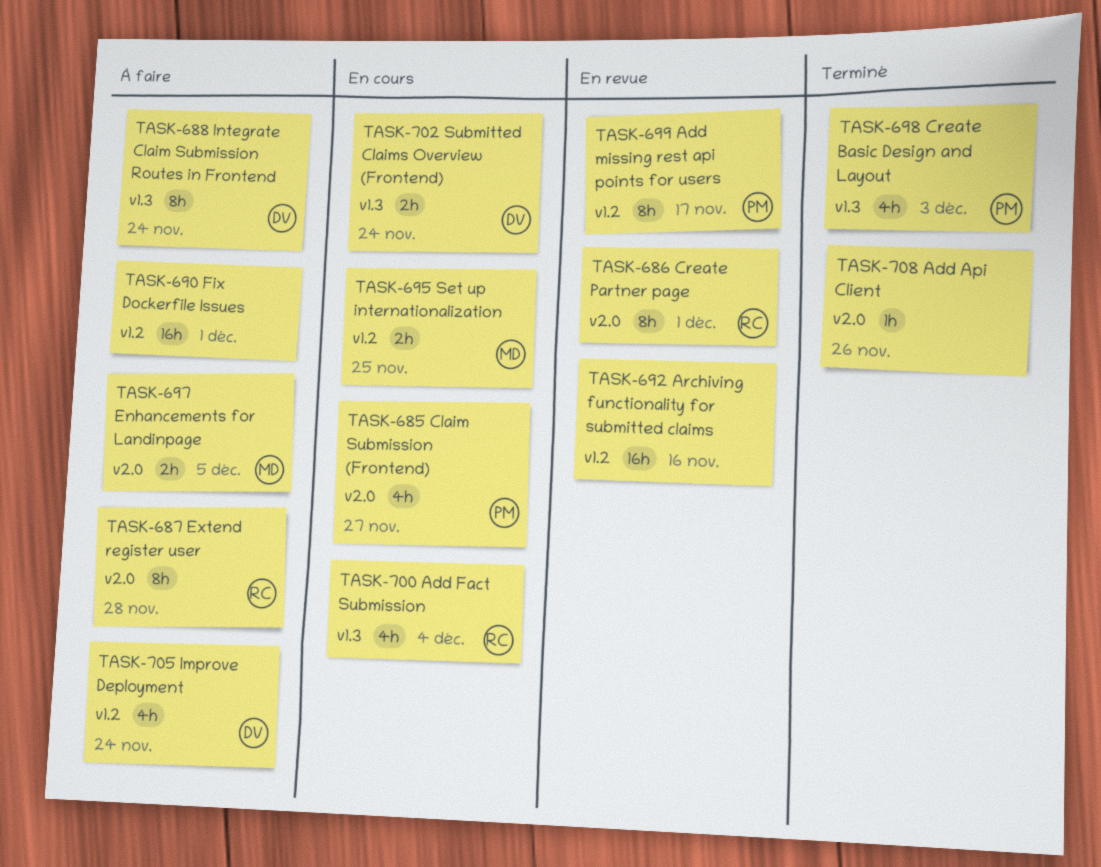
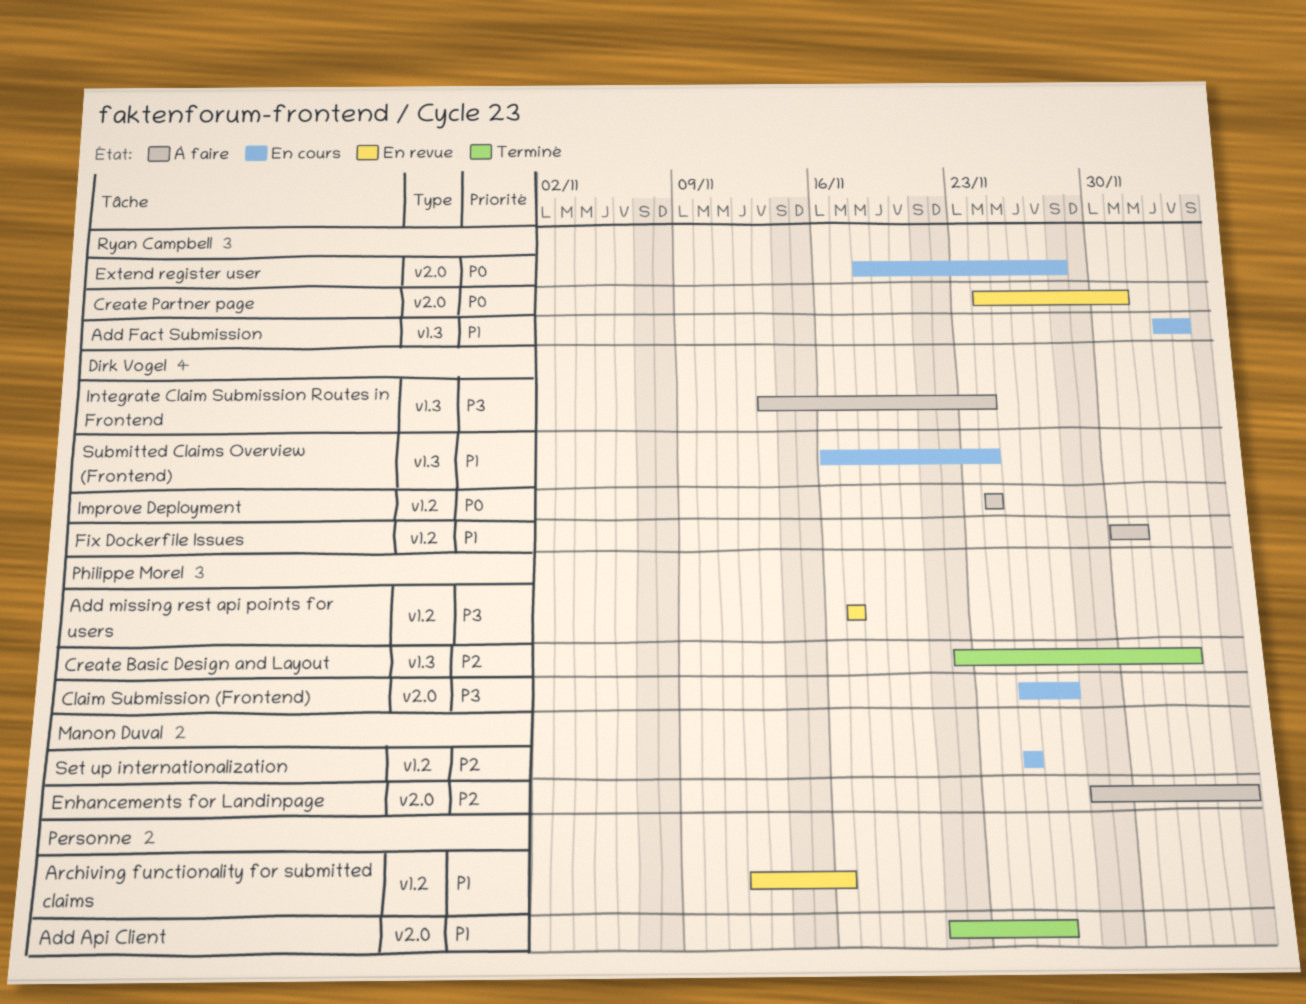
Extend register user, status: À faire -> En cours
Fix Dockerfile Issues, owner: none -> Dirk Vogel

